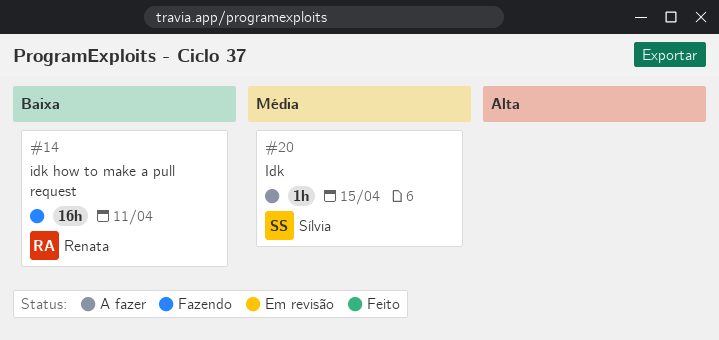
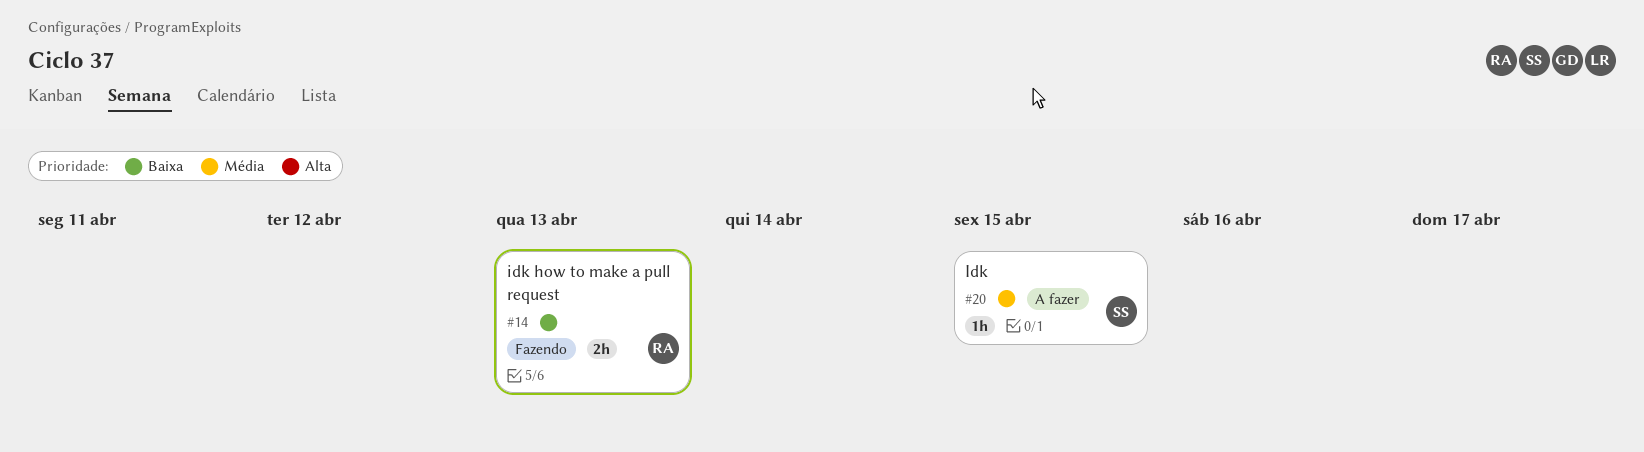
#14, estimate: 16h -> 2h
#14, due: Apr 11 -> Apr 13

